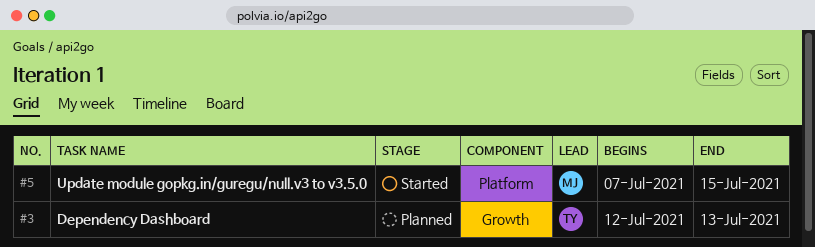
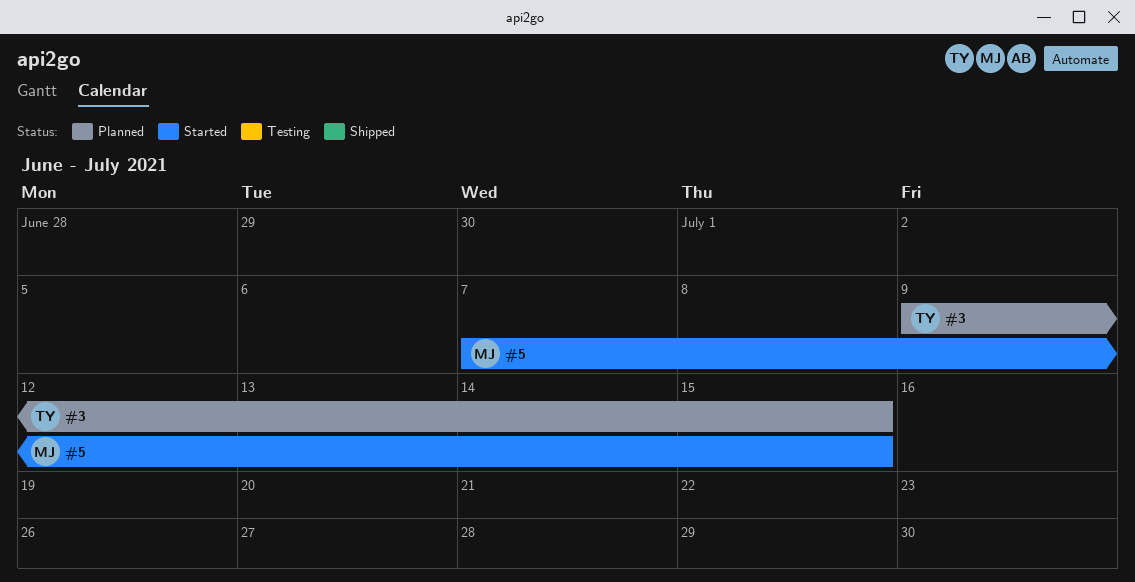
#3, start: Jul 12 -> Jul 9
#3, due: Jul 13 -> Jul 15

